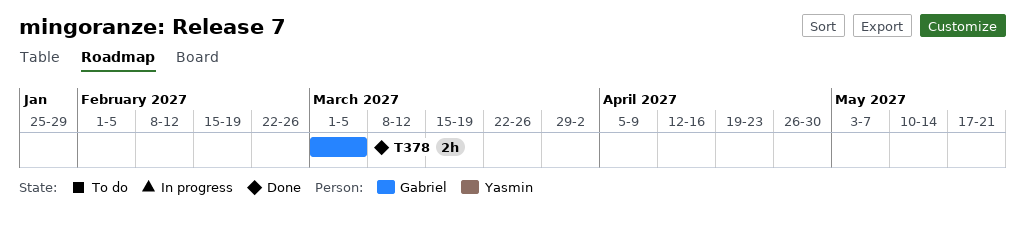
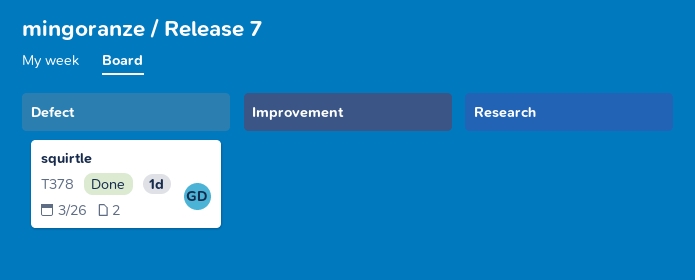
T378, estimate: 2h -> 1d
T378, due: Mar 5 -> Mar 26

